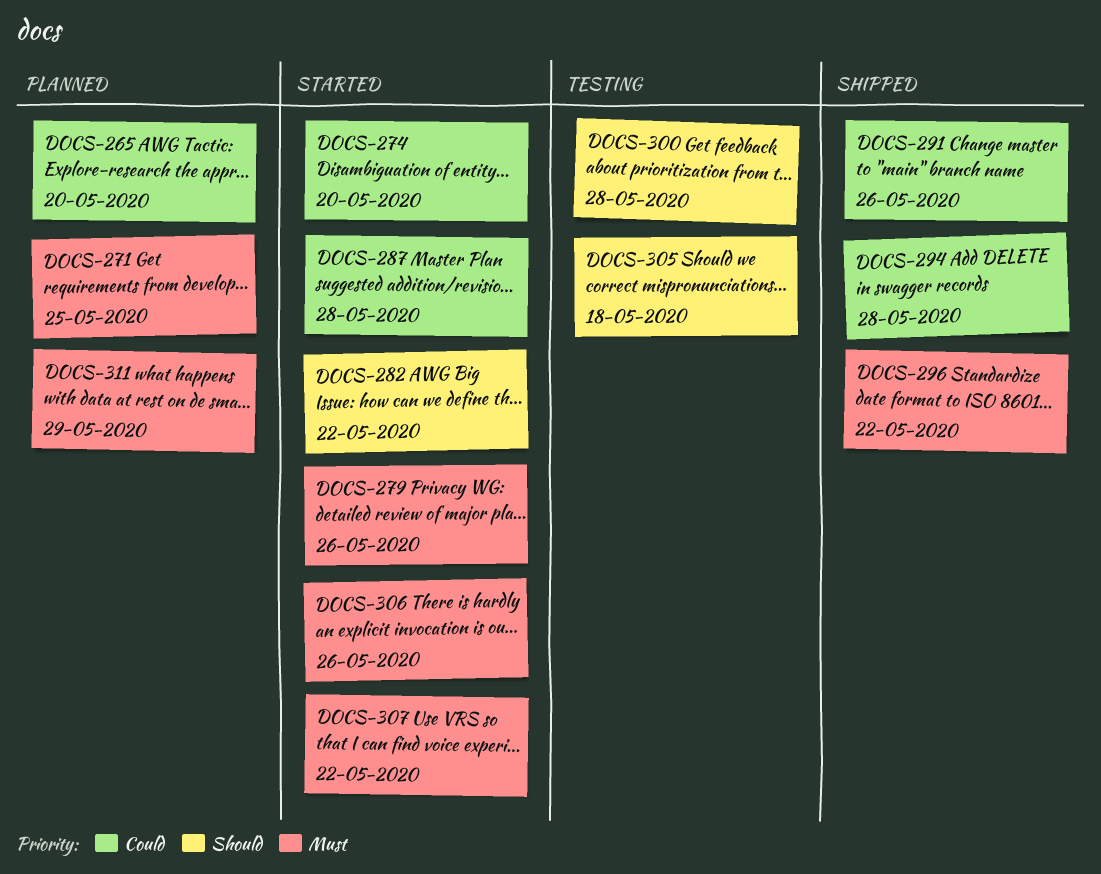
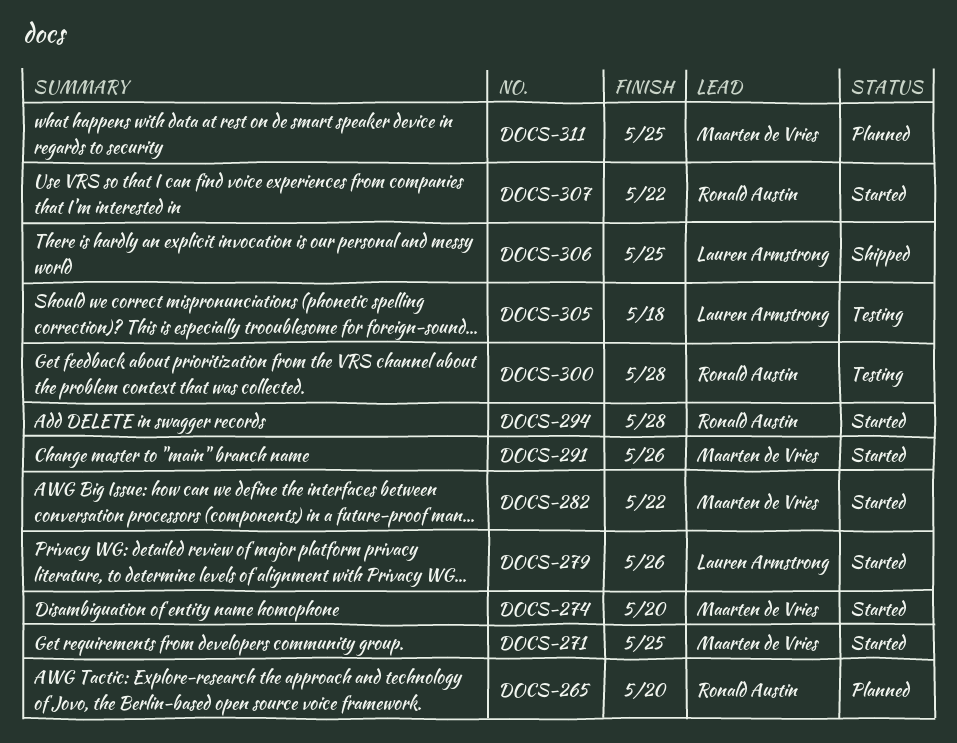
DOCS-271, status: Planned -> Started
DOCS-287: present -> none
DOCS-291, status: Shipped -> Started
DOCS-294, status: Shipped -> Started
DOCS-296: present -> none
DOCS-306, status: Started -> Shipped
DOCS-306, due: May 26 -> May 25
DOCS-311, due: May 29 -> May 25

